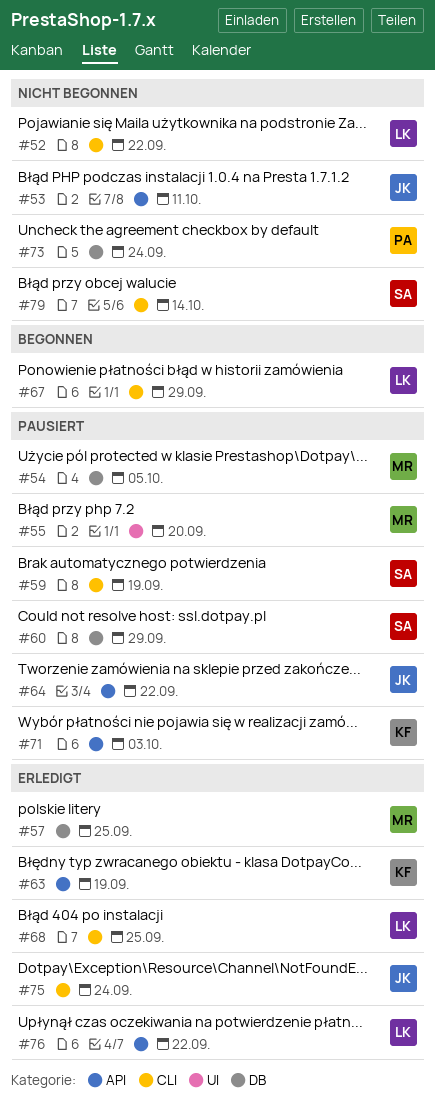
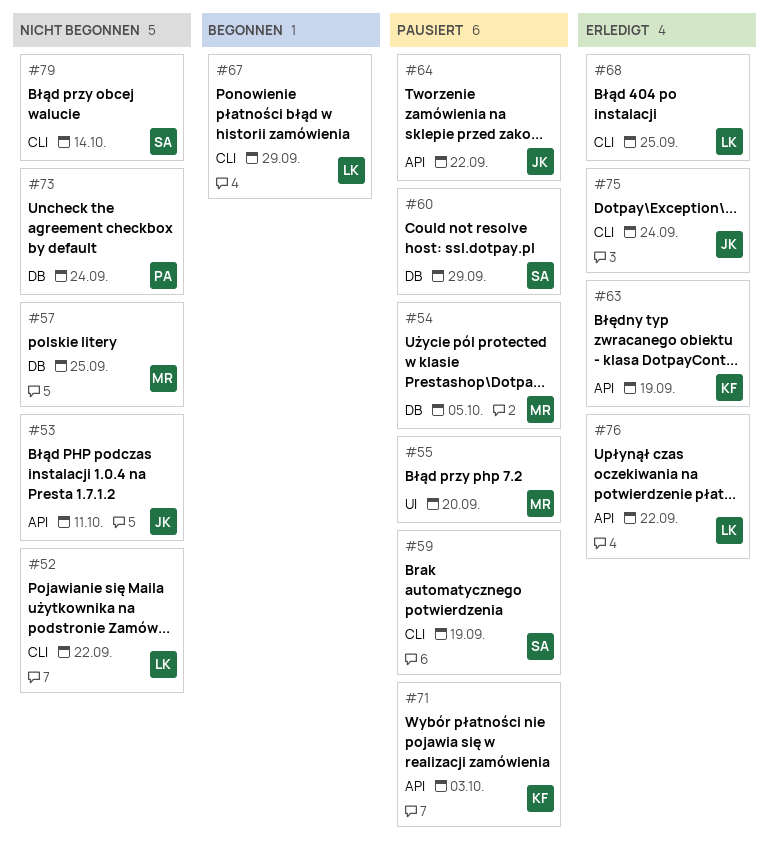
#57, status: Erledigt -> Nicht begonnen

